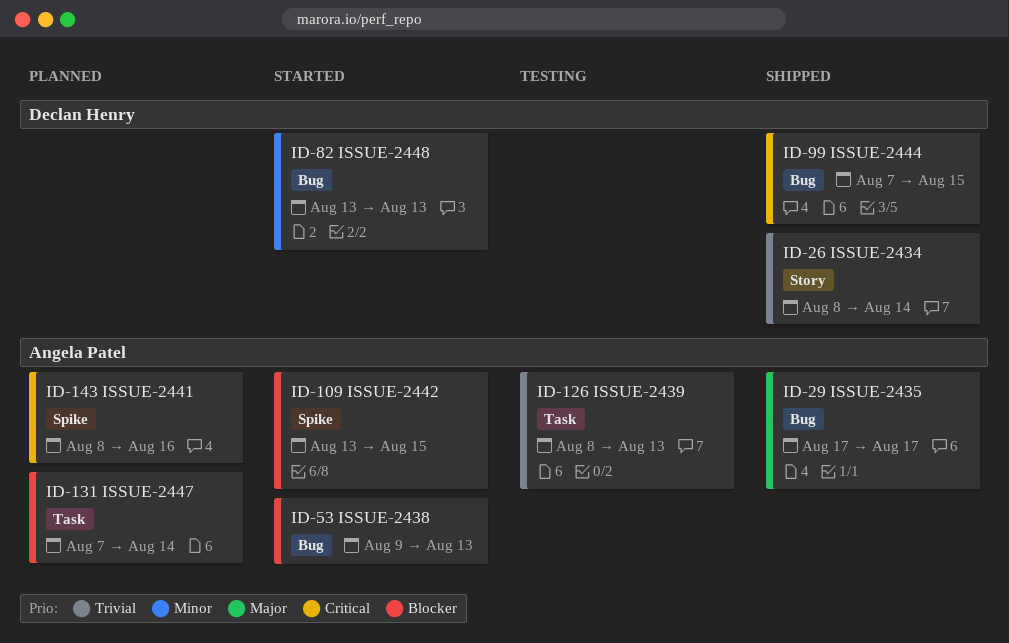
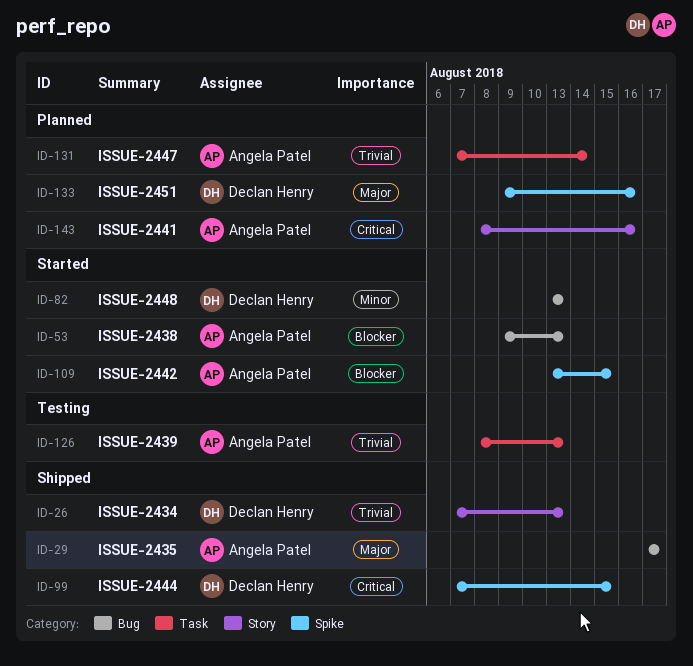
ID-26, start: Aug 8 -> Aug 7
ID-26, due: Aug 14 -> Aug 13
ID-99, label: Bug -> Spike
ID-131, priority: Blocker -> Trivial
ID-133: none -> present
ID-143, label: Spike -> Story

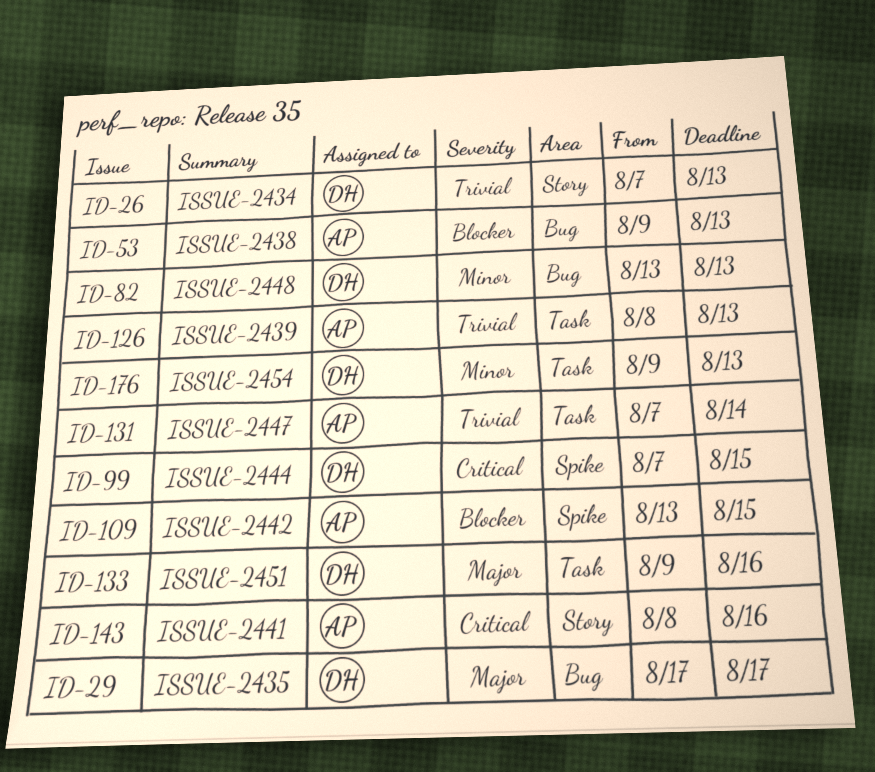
ID-29, owner: Angela Patel -> Declan Henry
ID-133, label: Spike -> Task
ID-176: none -> present

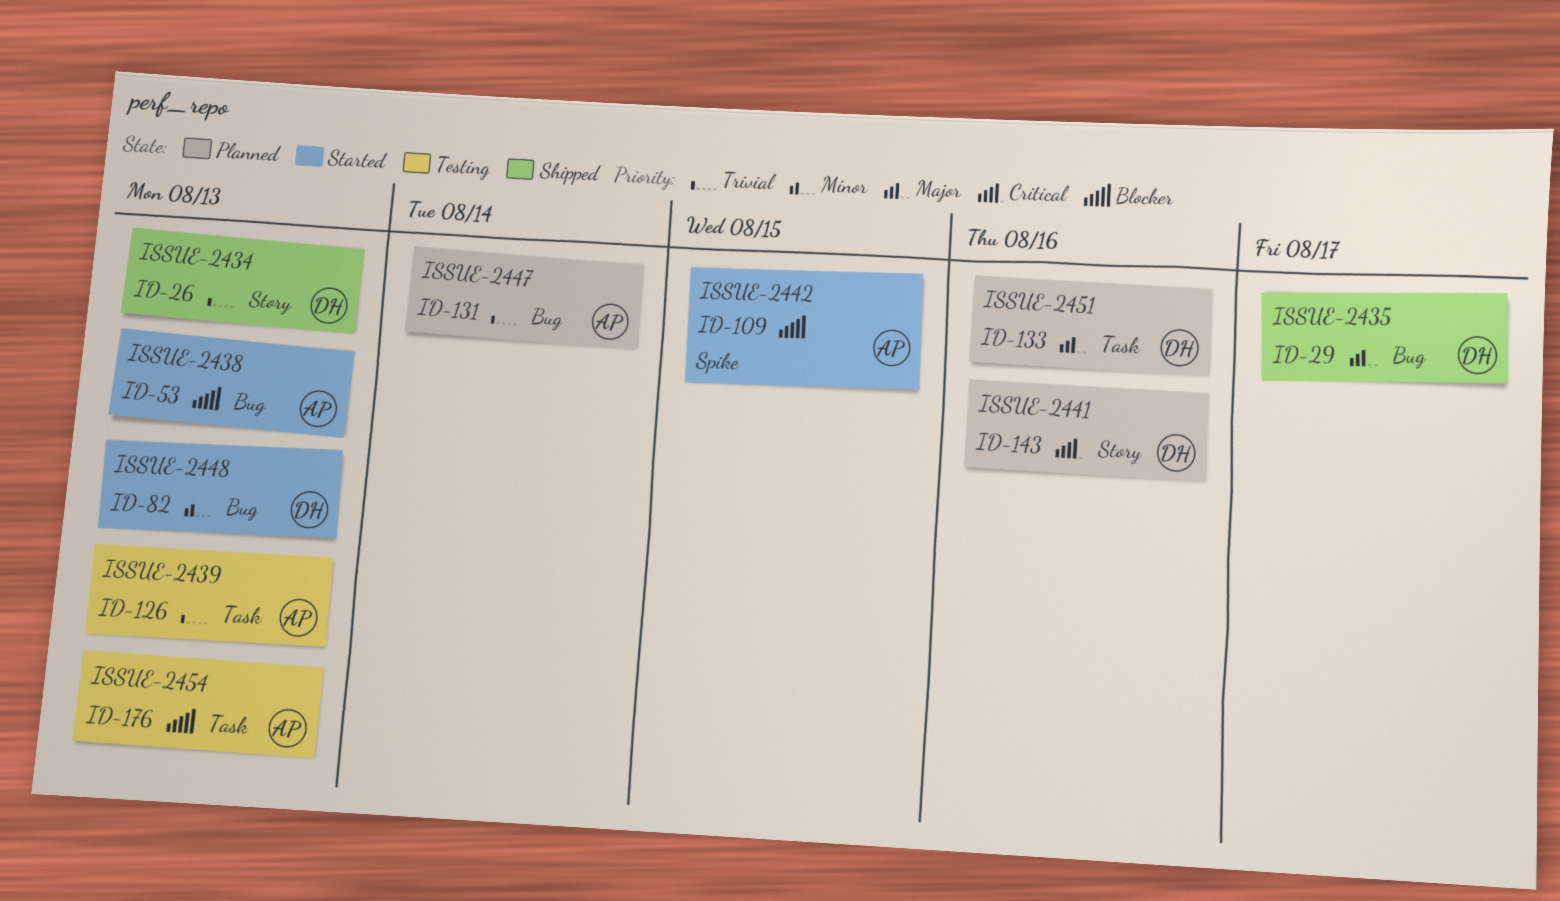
ID-99: present -> none
ID-131, label: Task -> Bug
ID-143, owner: AP -> DH
ID-176, owner: DH -> AP
ID-176, priority: Minor -> Blocker

